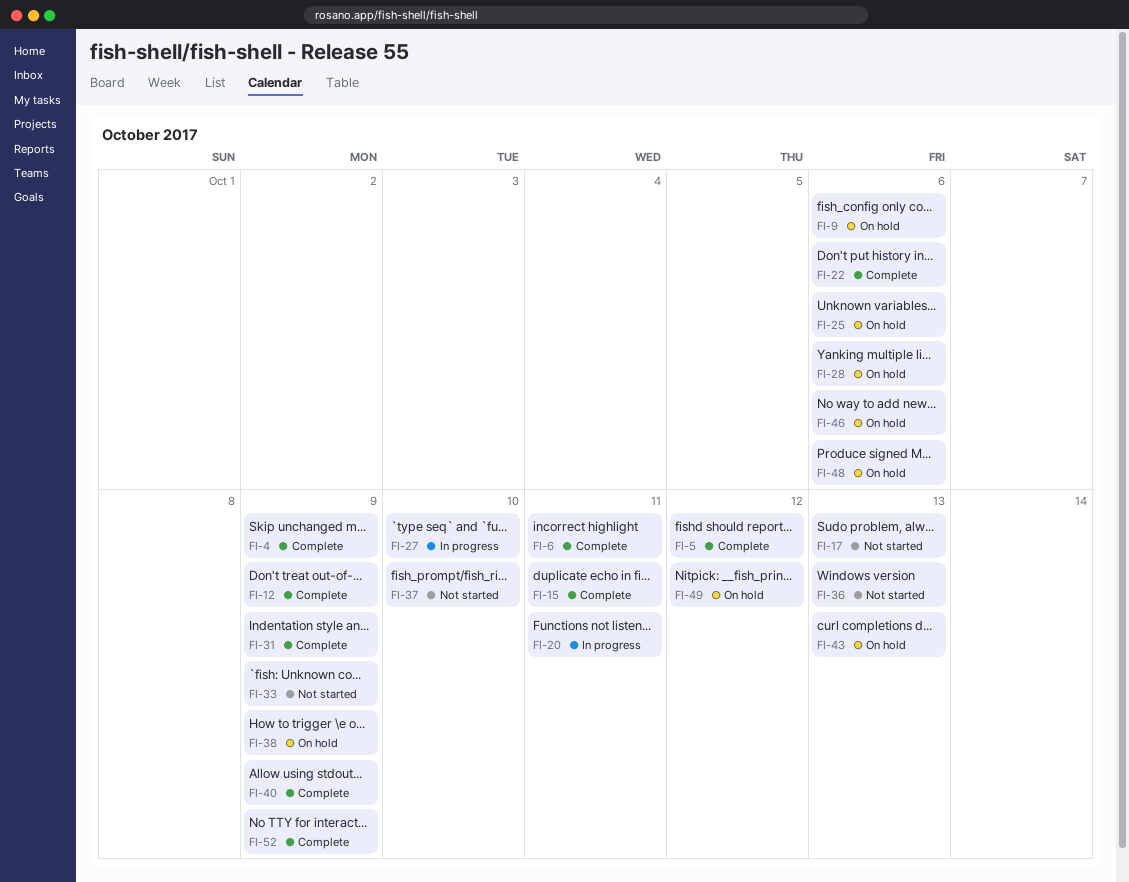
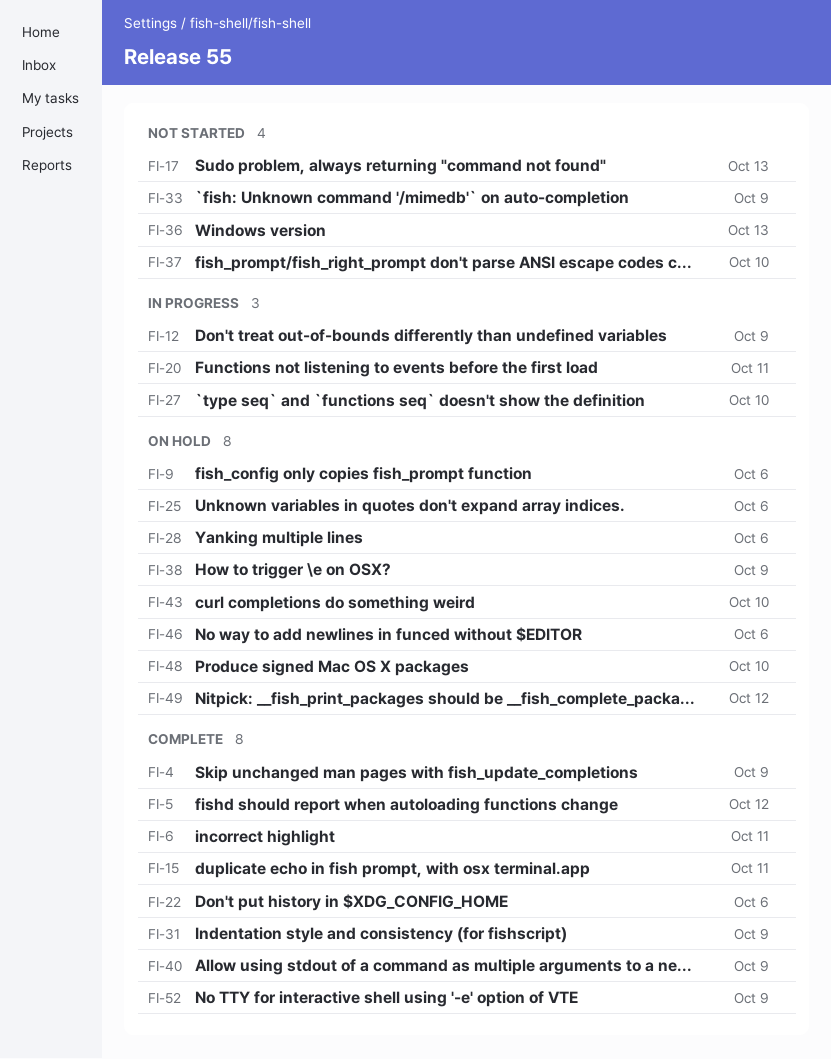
FI-12, status: Complete -> In progress
FI-43, due: Oct 13 -> Oct 10
FI-48, due: Oct 6 -> Oct 10

